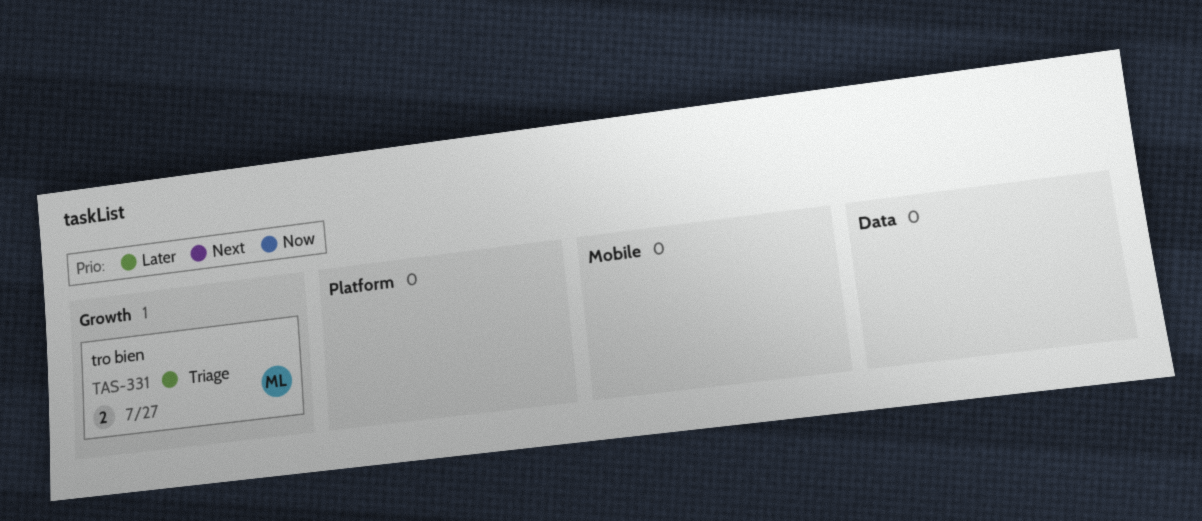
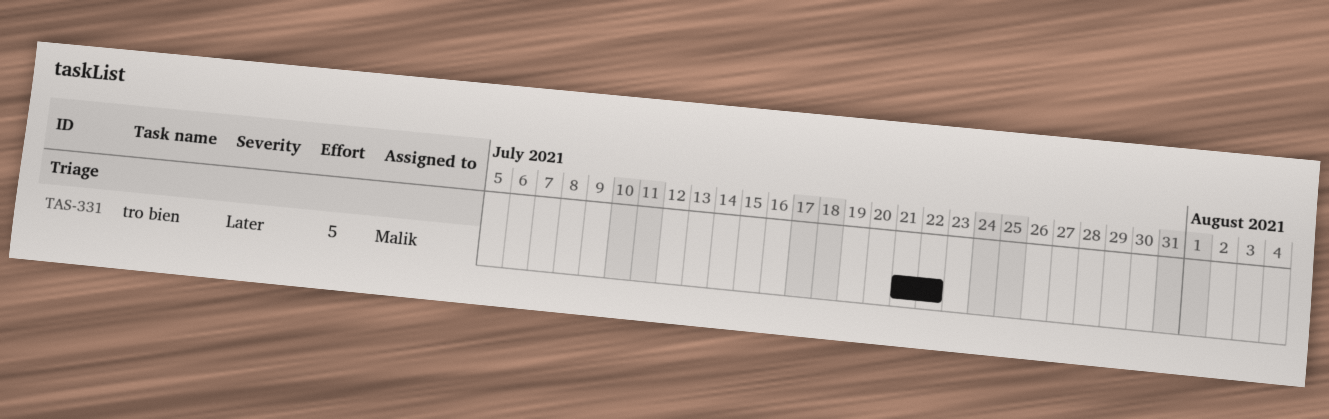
TAS-331, estimate: 2 -> 5
TAS-331, due: Jul 27 -> Jul 22

